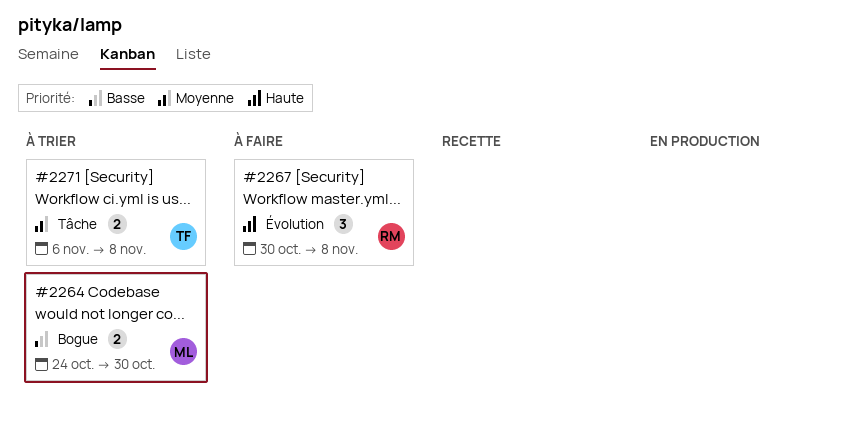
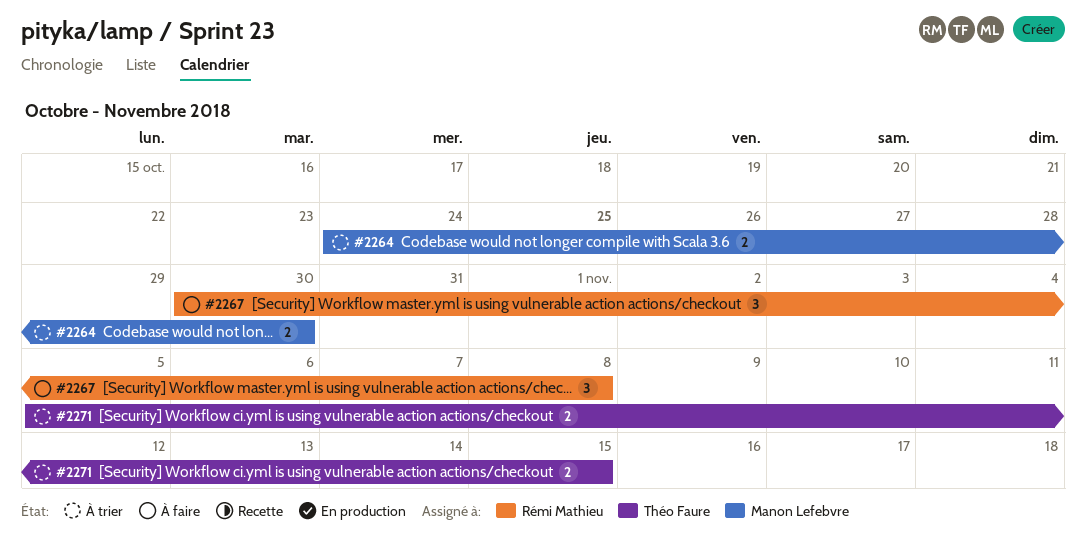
#2271, start: Nov 6 -> Nov 5
#2271, due: Nov 8 -> Nov 15

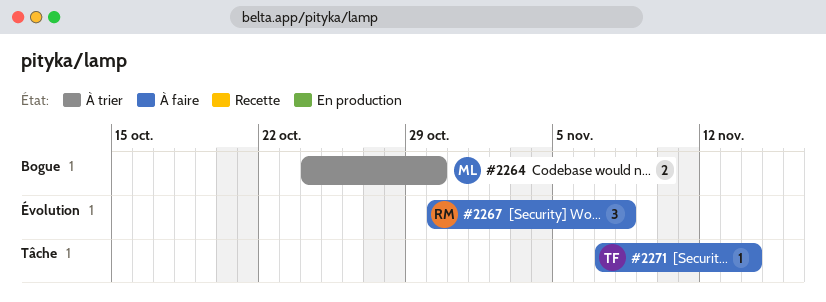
#2271, status: À trier -> À faire
#2271, estimate: 2 -> 1
#2271, start: Nov 5 -> Nov 7
#2271, due: Nov 15 -> Nov 14

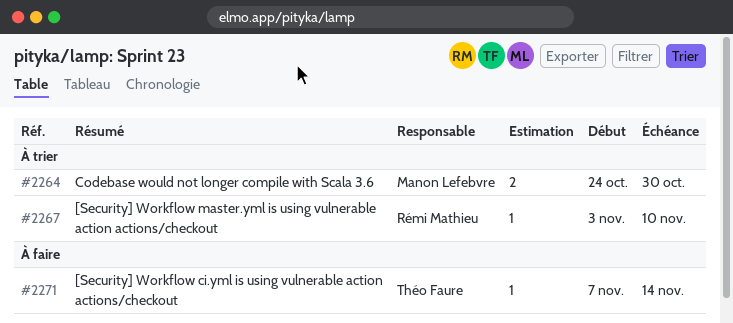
#2267, status: À faire -> À trier
#2267, estimate: 3 -> 1
#2267, start: Oct 30 -> Nov 3
#2267, due: Nov 8 -> Nov 10

